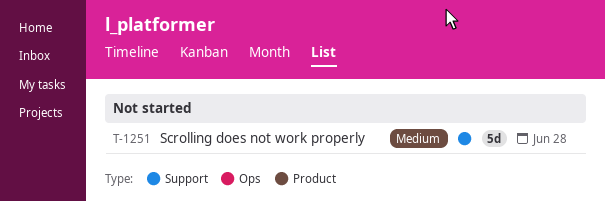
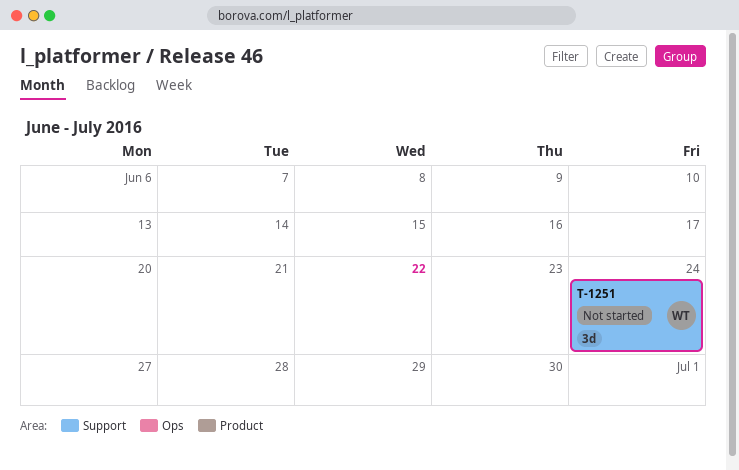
T-1251, estimate: 5d -> 3d
T-1251, due: Jun 28 -> Jun 24

